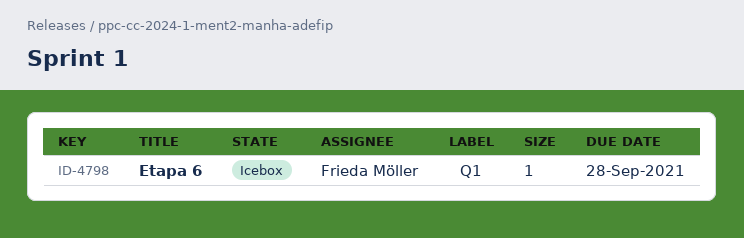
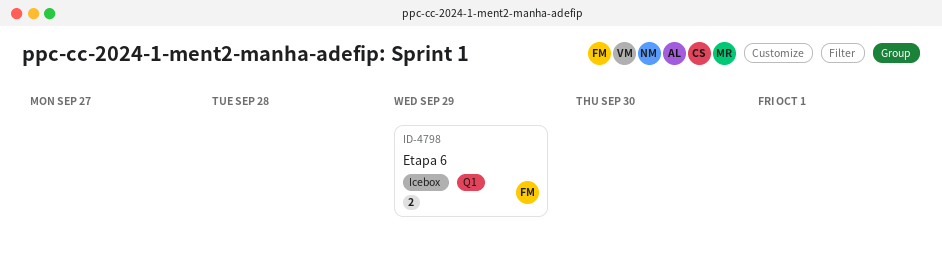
ID-4798, estimate: 1 -> 2
ID-4798, due: Sep 28 -> Sep 29

